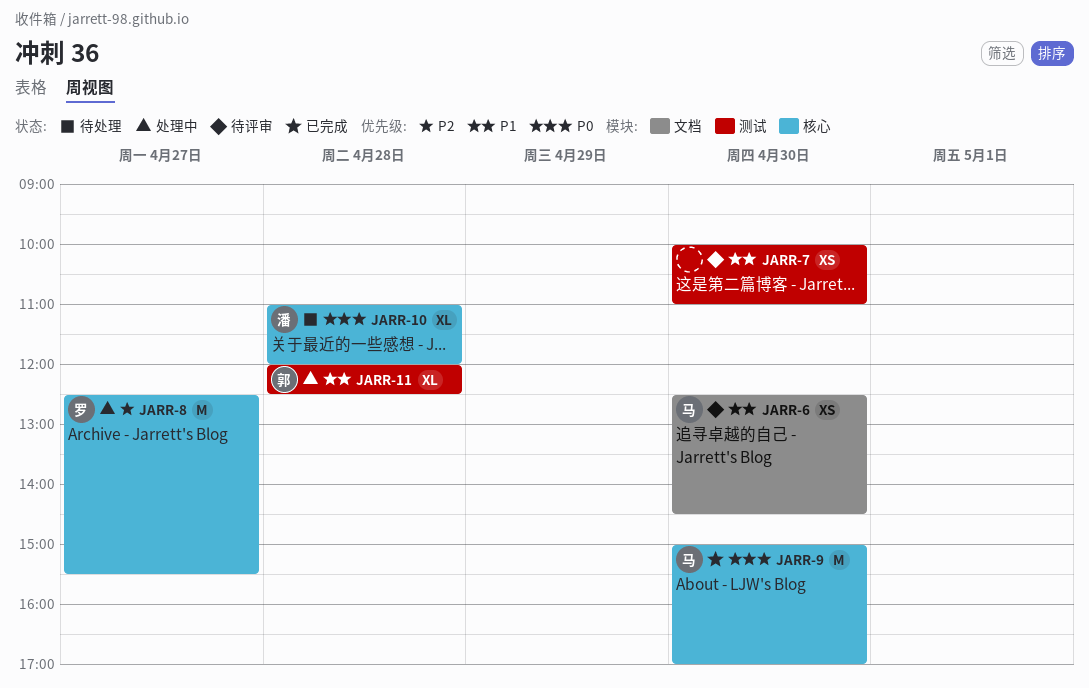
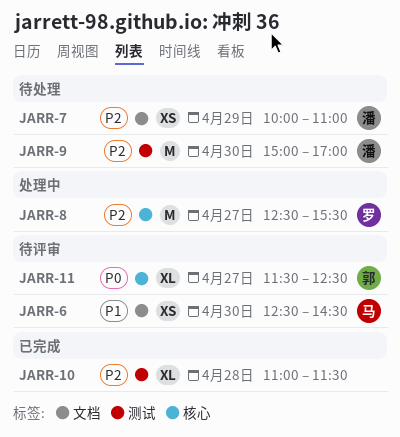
JARR-7, status: 待评审 -> 待处理
JARR-7, owner: none -> 潘
JARR-7, priority: P1 -> P2
JARR-7, label: 测试 -> 文档
JARR-7, day: Apr 30 -> Apr 29
JARR-9, status: 已完成 -> 待处理
JARR-9, owner: 马 -> 潘
JARR-9, priority: P0 -> P2
JARR-9, label: 核心 -> 测试
JARR-10, status: 待处理 -> 已完成
JARR-10, owner: 潘 -> none
JARR-10, priority: P0 -> P2
JARR-10, label: 核心 -> 测试
JARR-10, ends: 12:00 -> 11:30
JARR-11, status: 处理中 -> 待评审
JARR-11, priority: P1 -> P0
JARR-11, label: 测试 -> 核心
JARR-11, day: Apr 28 -> Apr 27
JARR-11, begins: 12:00 -> 11:30

